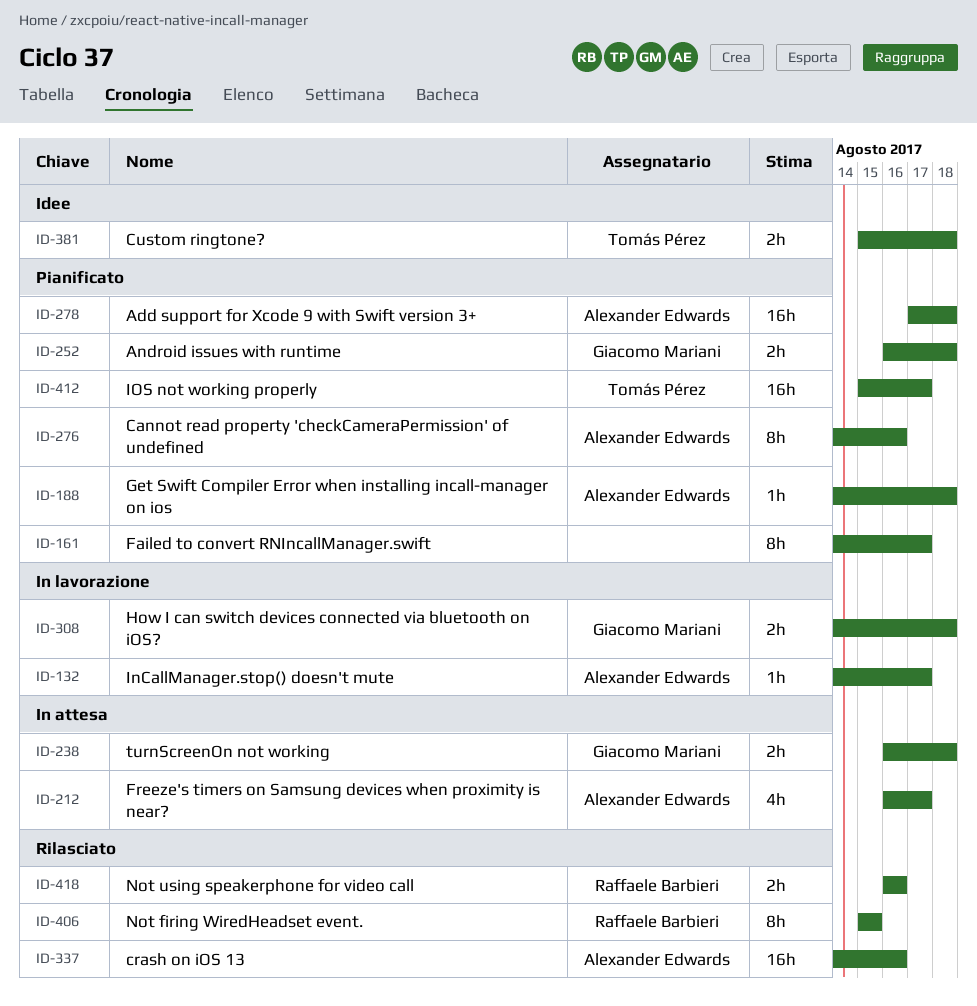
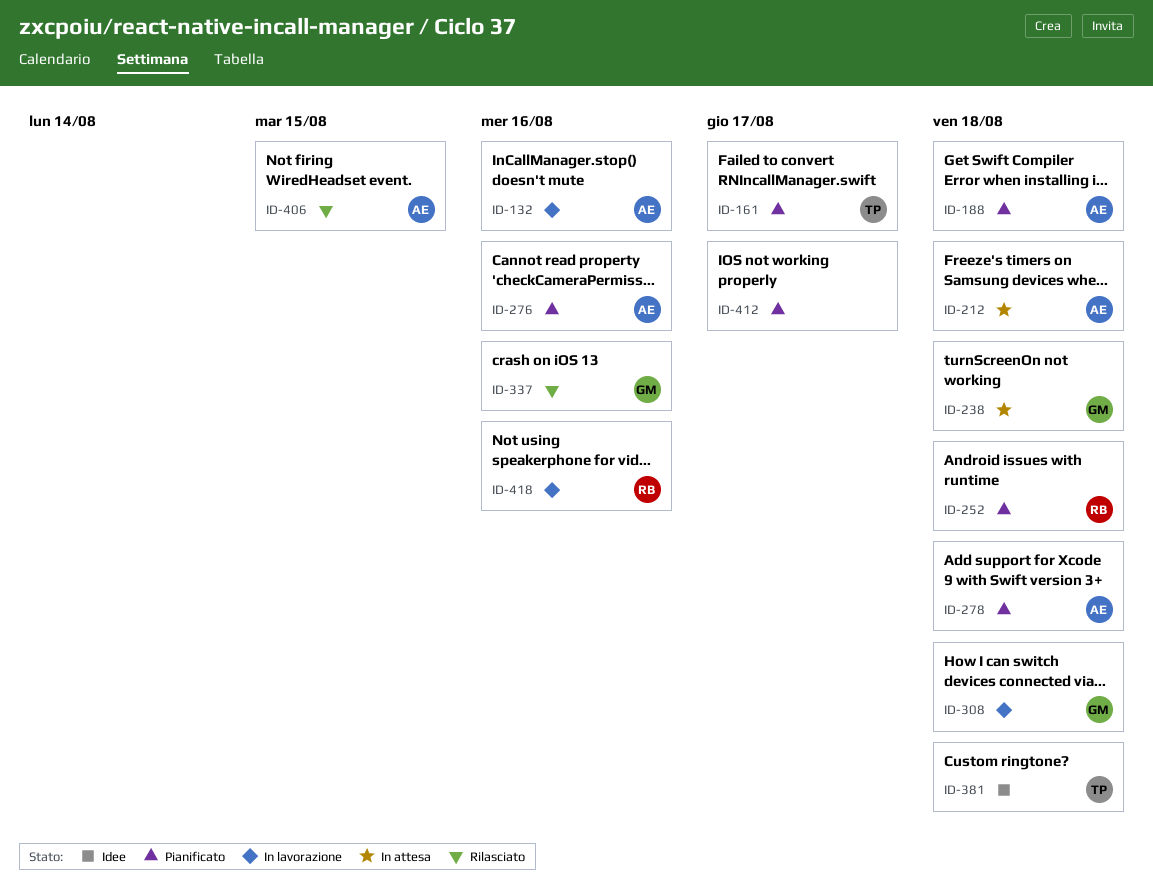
ID-132, due: Aug 17 -> Aug 16
ID-161, owner: none -> Tomás Pérez
ID-212, due: Aug 17 -> Aug 18
ID-252, owner: Giacomo Mariani -> Raffaele Barbieri
ID-337, owner: Alexander Edwards -> Giacomo Mariani
ID-406, owner: Raffaele Barbieri -> Alexander Edwards
ID-412, owner: Tomás Pérez -> none
ID-418, status: Rilasciato -> In lavorazione

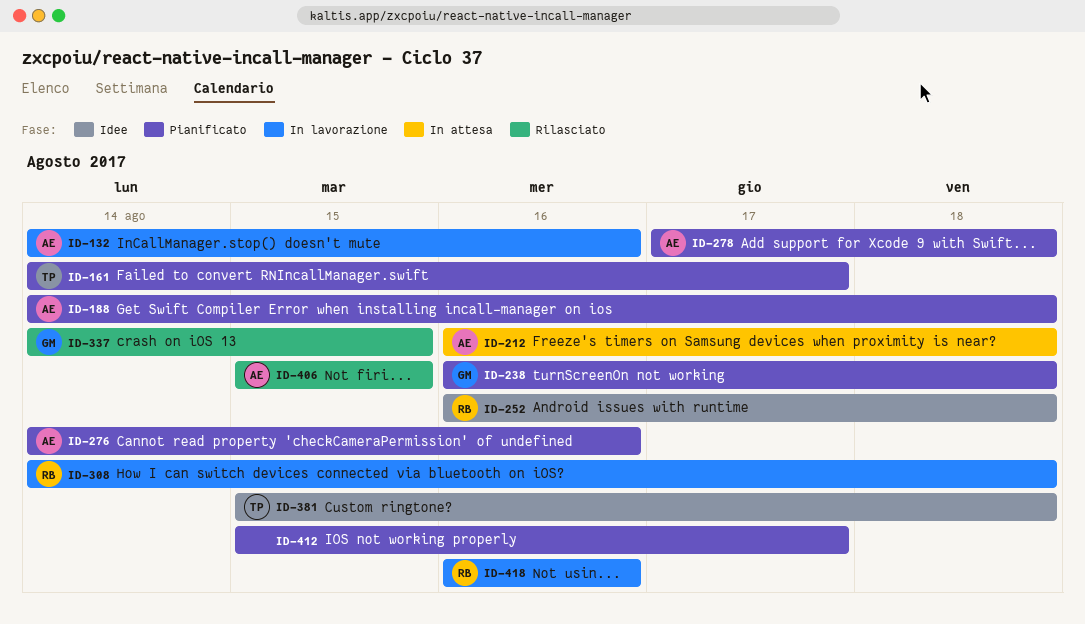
ID-238, status: In attesa -> Pianificato
ID-252, status: Pianificato -> Idee
ID-308, owner: GM -> RB
ID-337, due: Aug 16 -> Aug 15

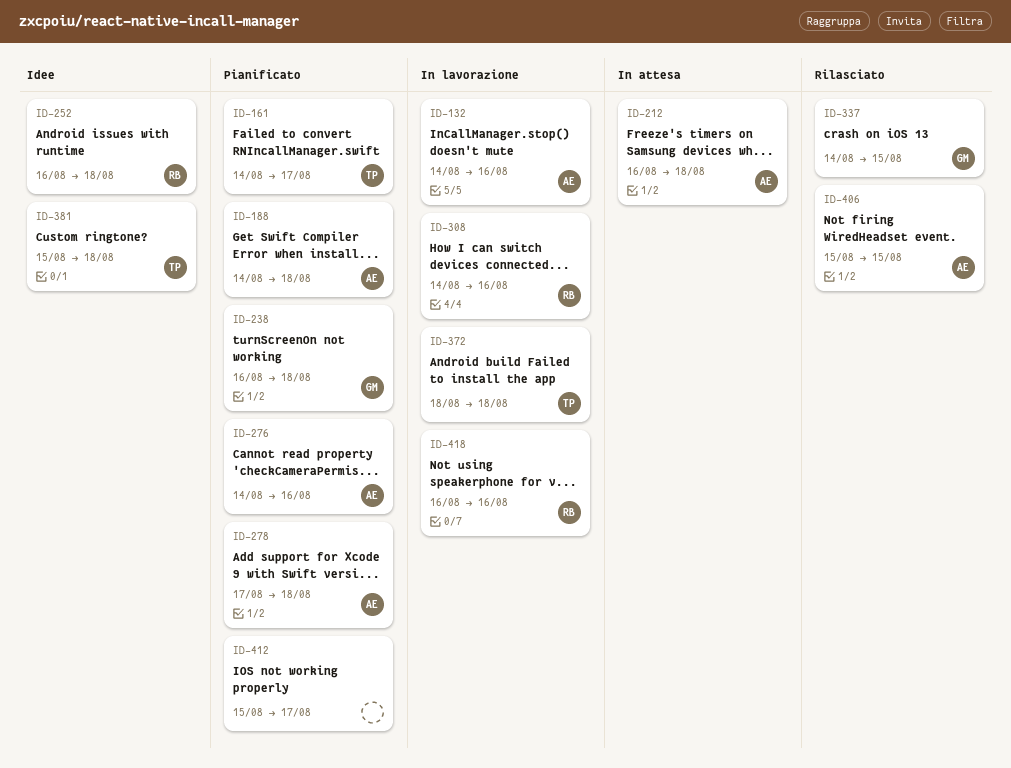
ID-308, due: Aug 18 -> Aug 16
ID-372: none -> present

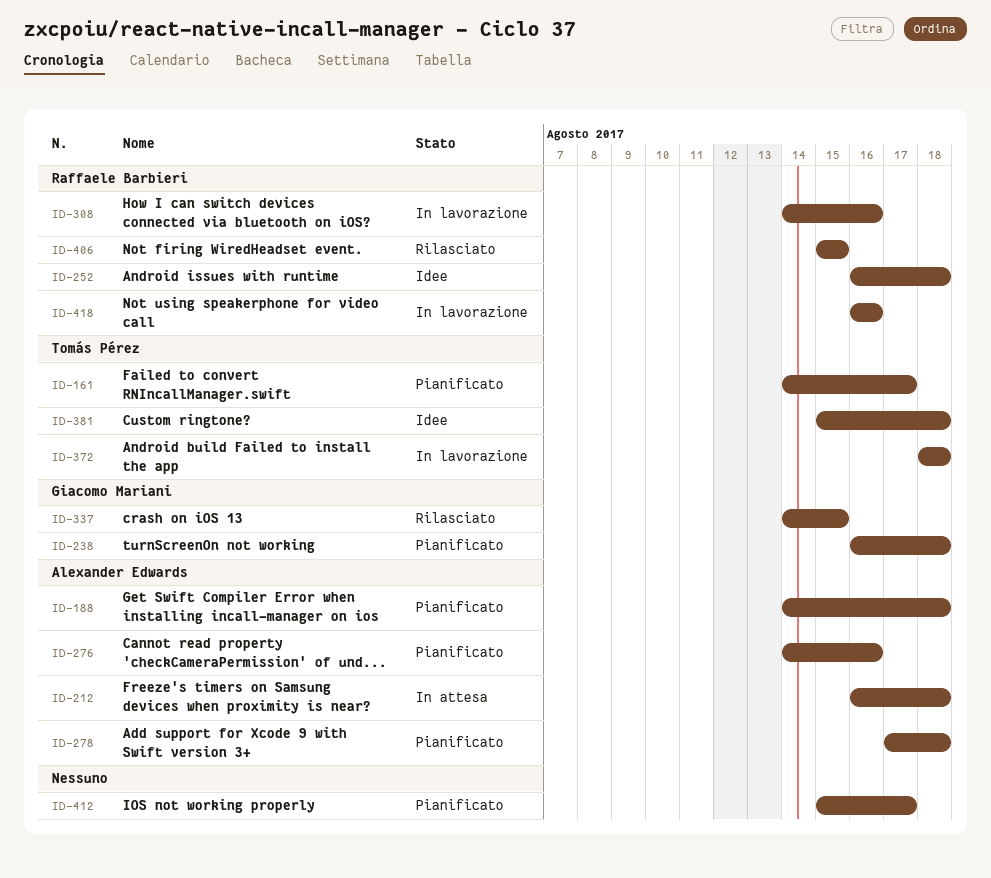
ID-132: present -> none
ID-406, owner: Alexander Edwards -> Raffaele Barbieri

